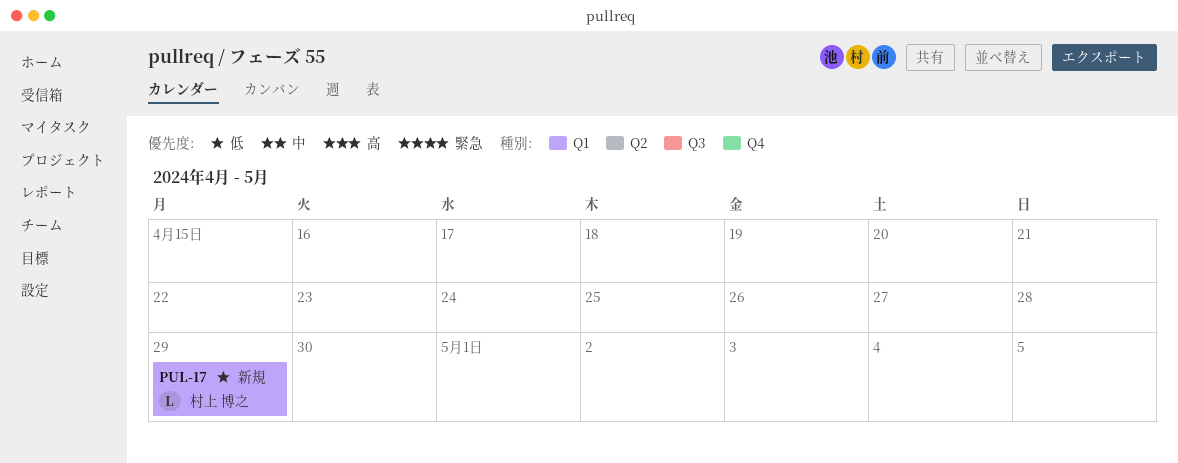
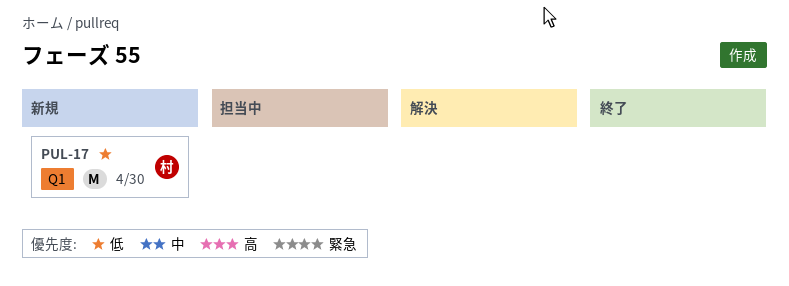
PUL-17, estimate: L -> M
PUL-17, due: Apr 29 -> Apr 30

